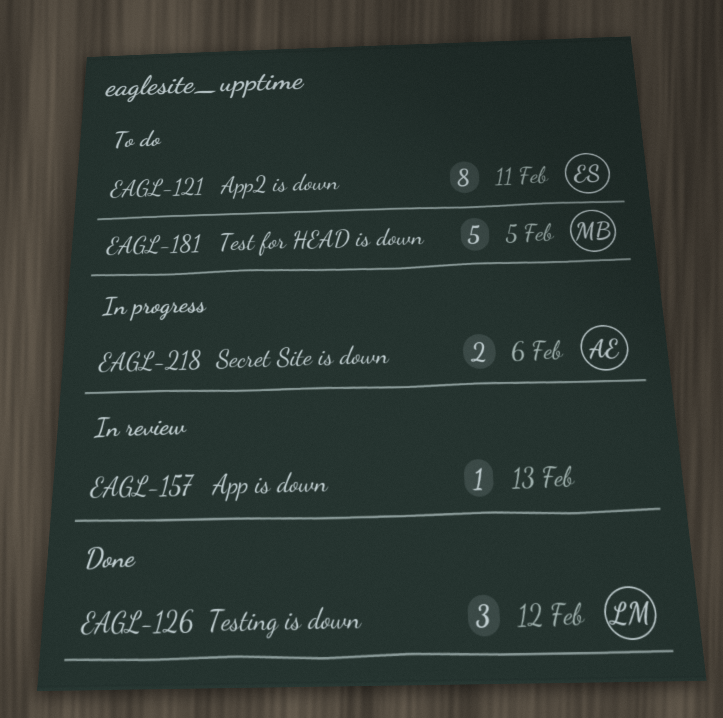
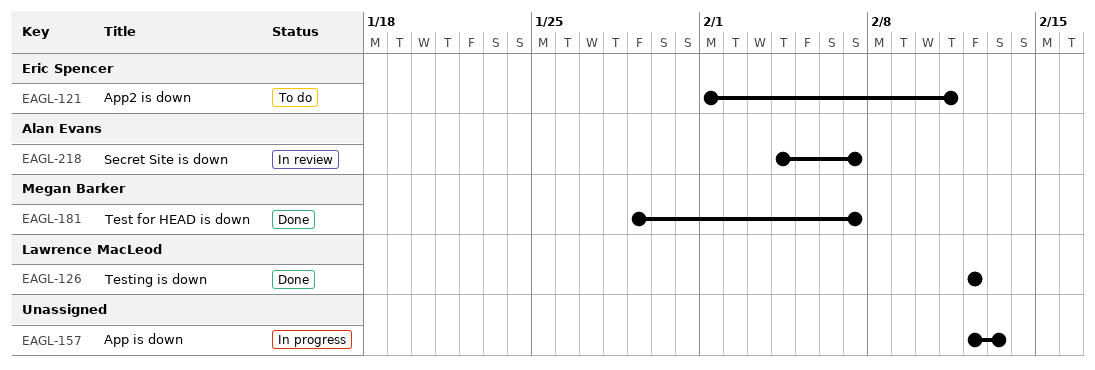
EAGL-157, status: In review -> In progress
EAGL-181, status: To do -> Done
EAGL-181, due: Feb 5 -> Feb 7
EAGL-218, status: In progress -> In review
EAGL-218, due: Feb 6 -> Feb 7

